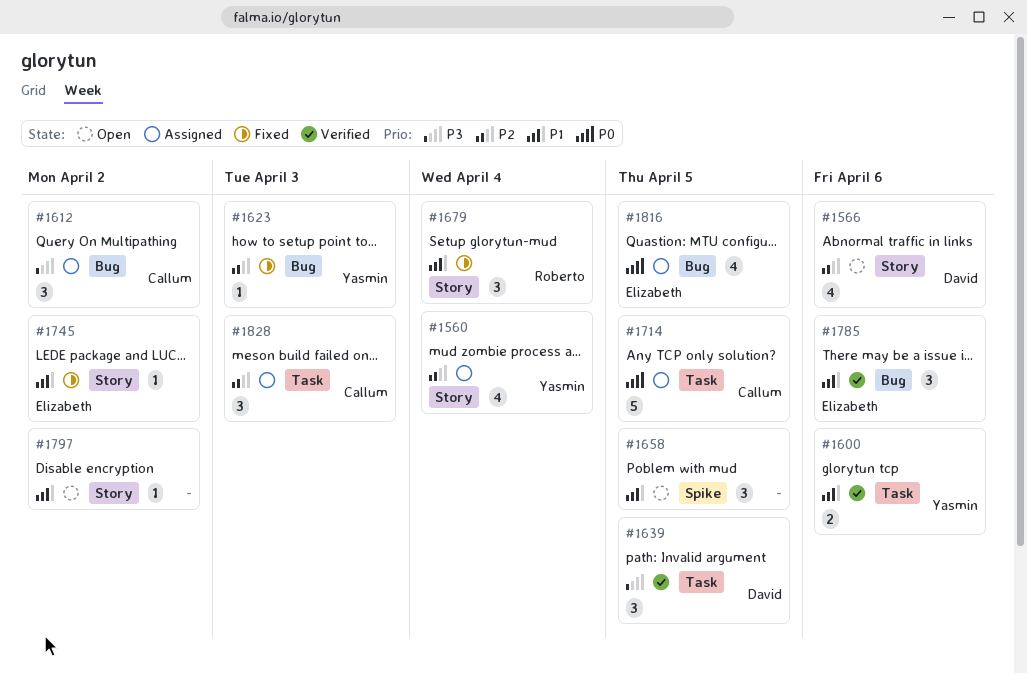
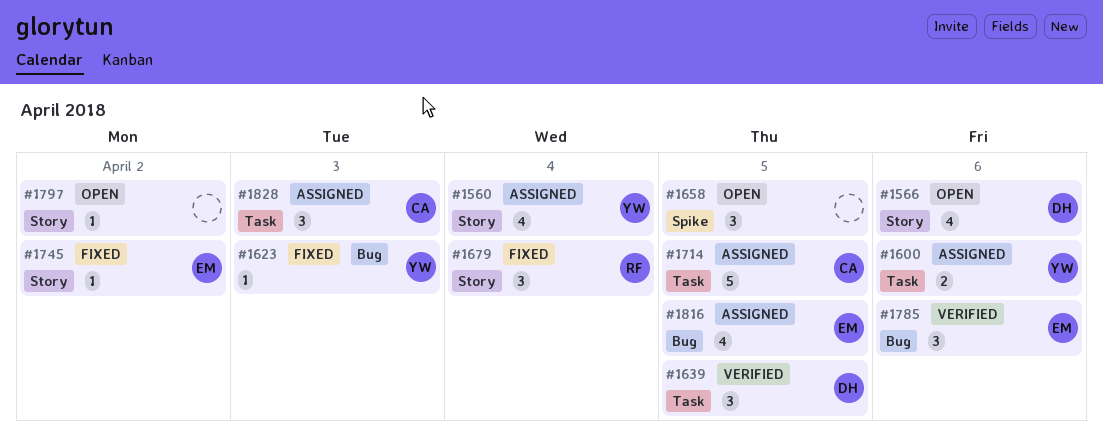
#1600, status: Verified -> Assigned
#1612: present -> none

